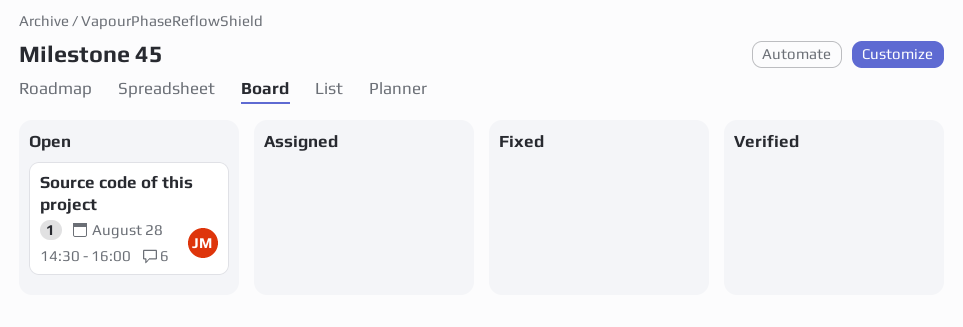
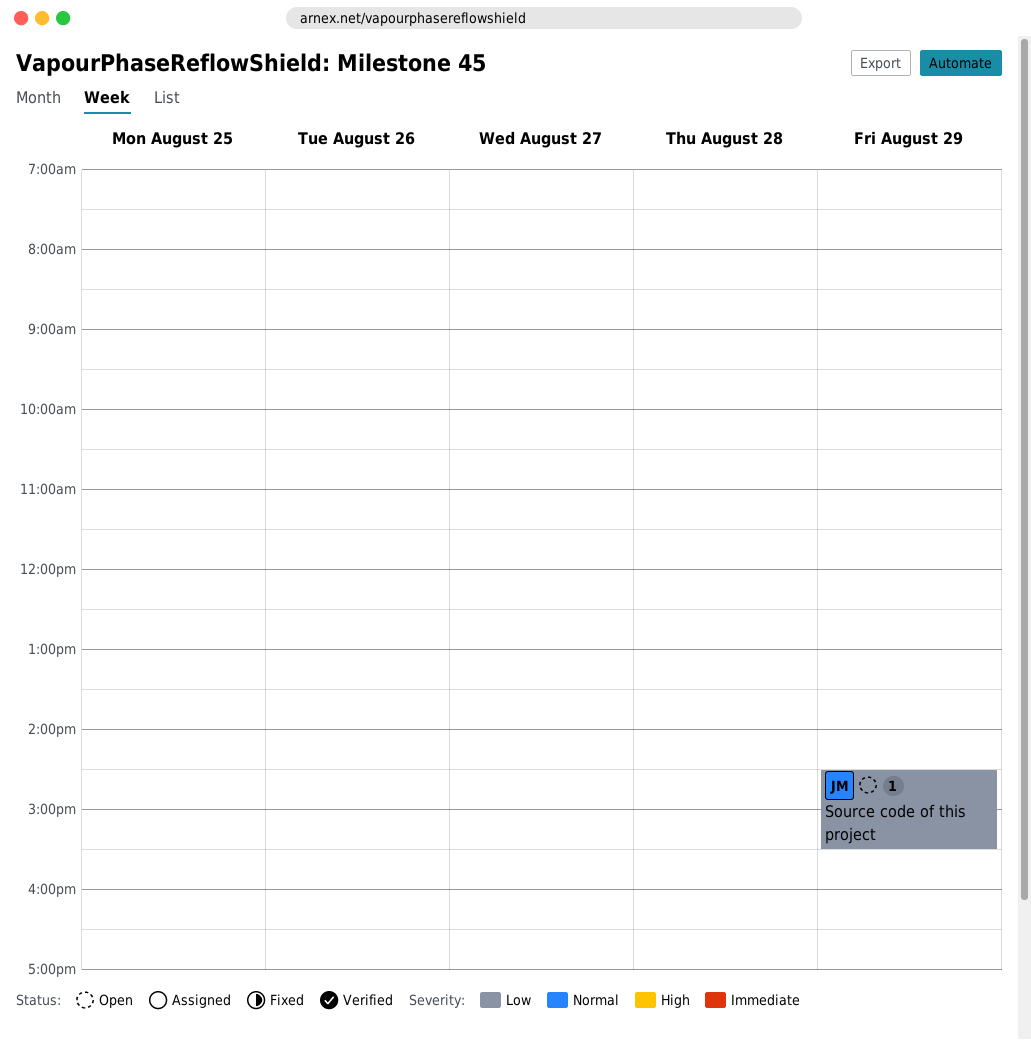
Source code of this project, day: Aug 28 -> Aug 29
Source code of this project, ends: 16:00 -> 15:30

